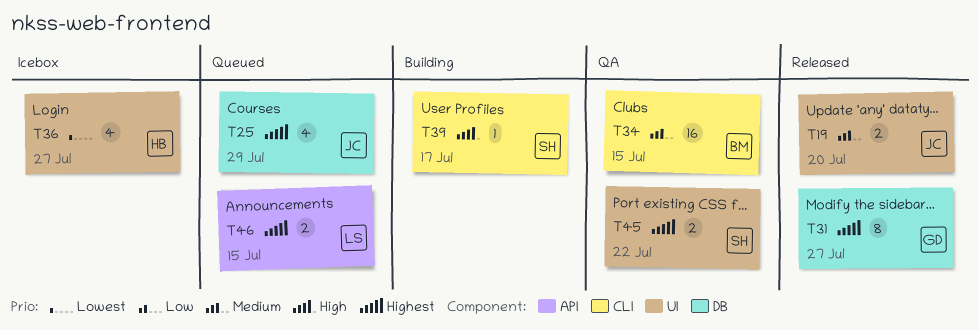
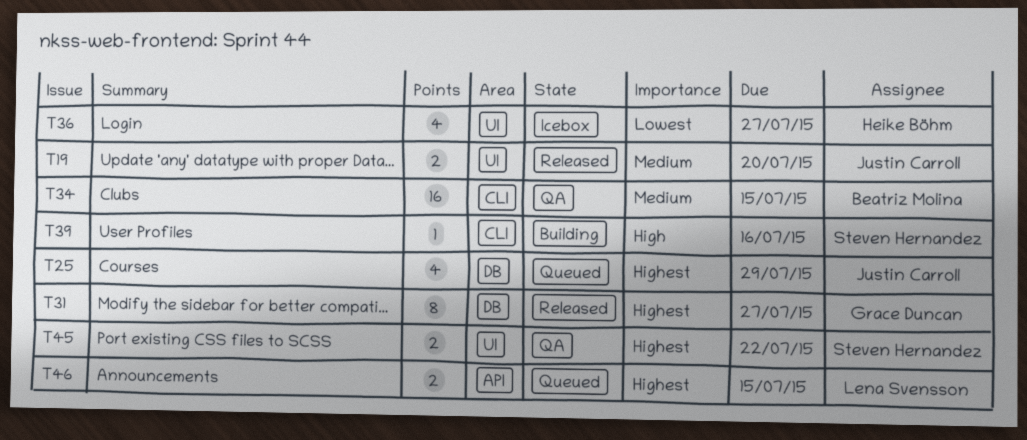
T39, due: Jul 17 -> Jul 16

